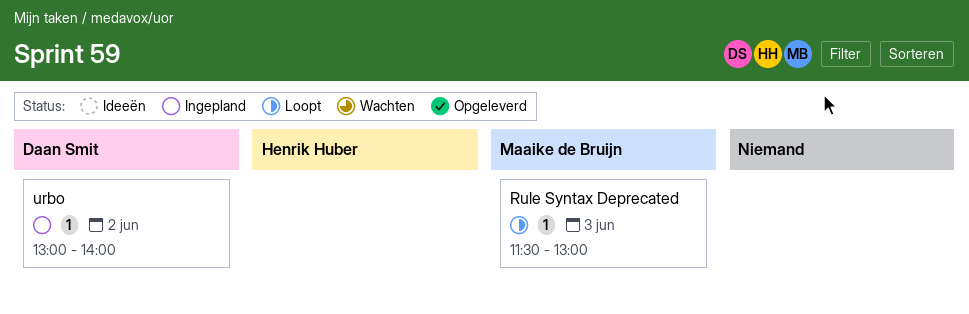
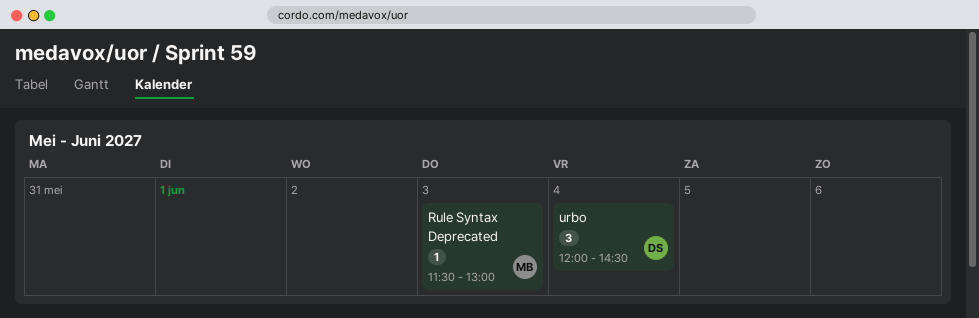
urbo, estimate: 1 -> 3
urbo, day: Jun 2 -> Jun 4
urbo, begins: 13:00 -> 12:00
urbo, ends: 14:00 -> 14:30

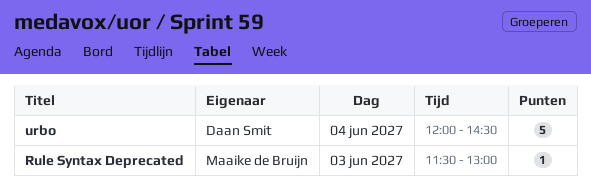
urbo, estimate: 3 -> 5

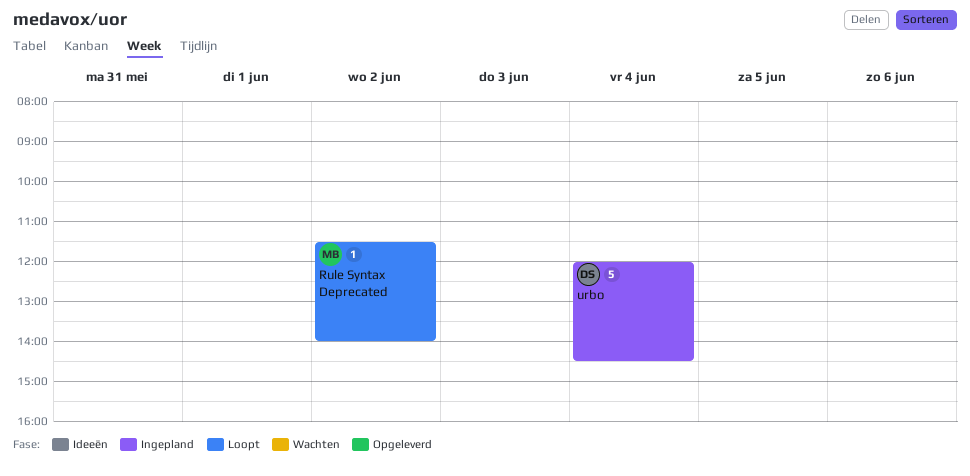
Rule Syntax Deprecated, day: Jun 3 -> Jun 2
Rule Syntax Deprecated, ends: 13:00 -> 14:00

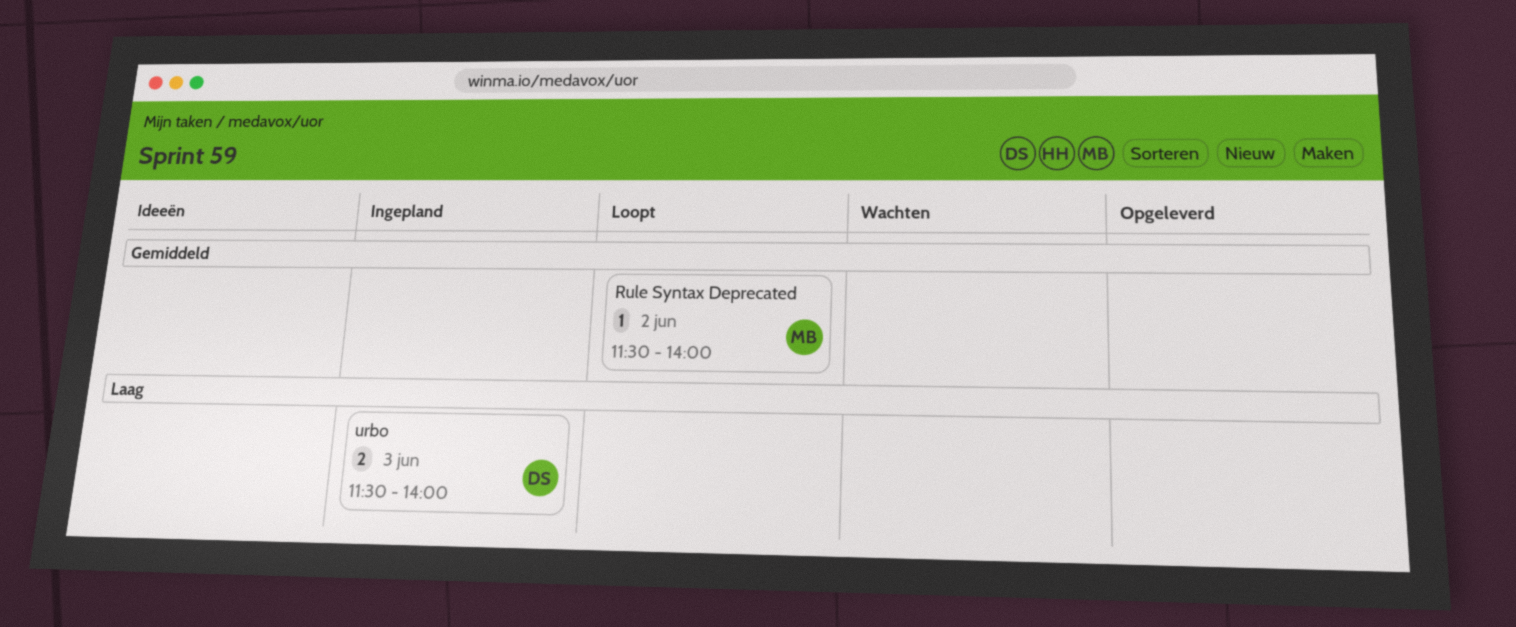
urbo, estimate: 5 -> 2
urbo, day: Jun 4 -> Jun 3
urbo, begins: 12:00 -> 11:30
urbo, ends: 14:30 -> 14:00

